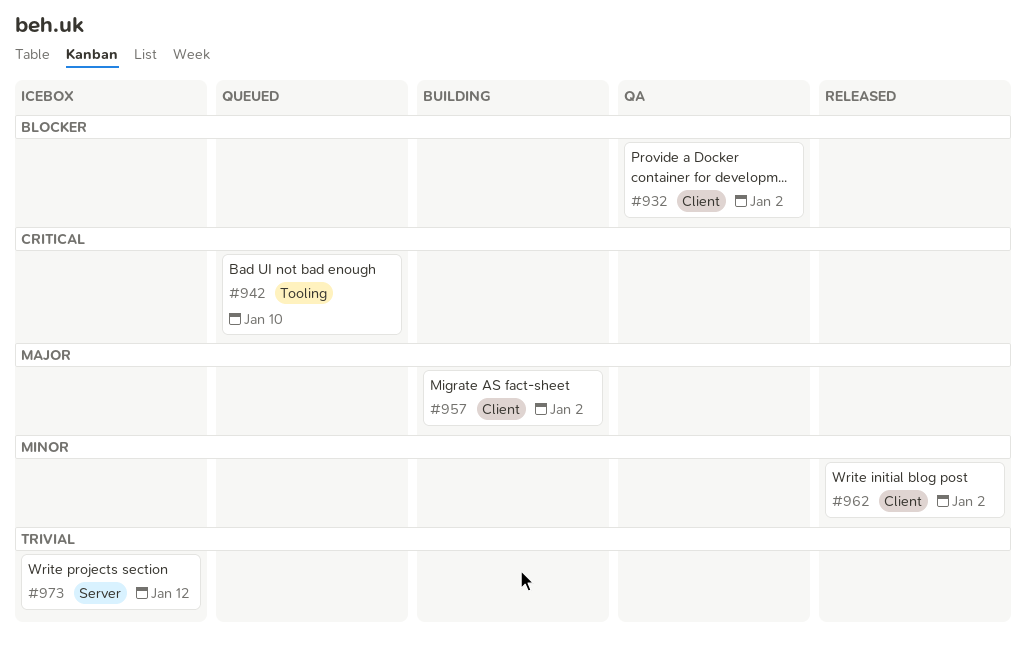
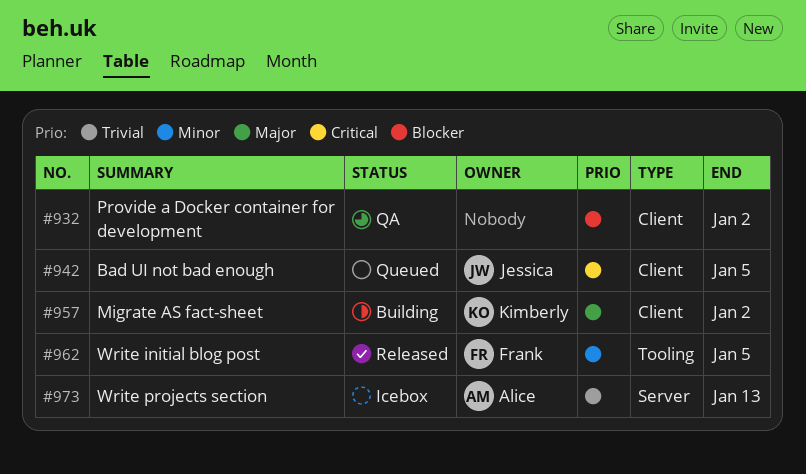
#942, label: Tooling -> Client
#942, due: Jan 10 -> Jan 5
#962, label: Client -> Tooling
#962, due: Jan 2 -> Jan 5
#973, due: Jan 12 -> Jan 13

